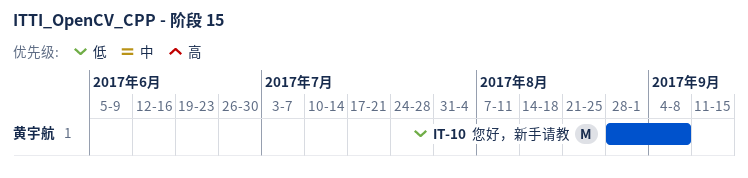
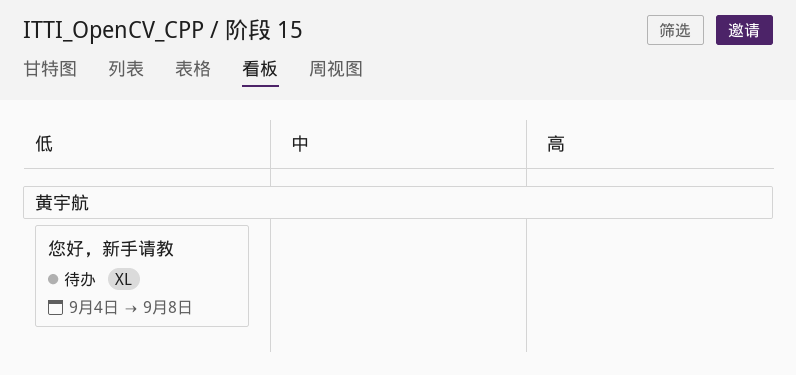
您好，新手请教, estimate: M -> XL
您好，新手请教, start: Aug 28 -> Sep 4

